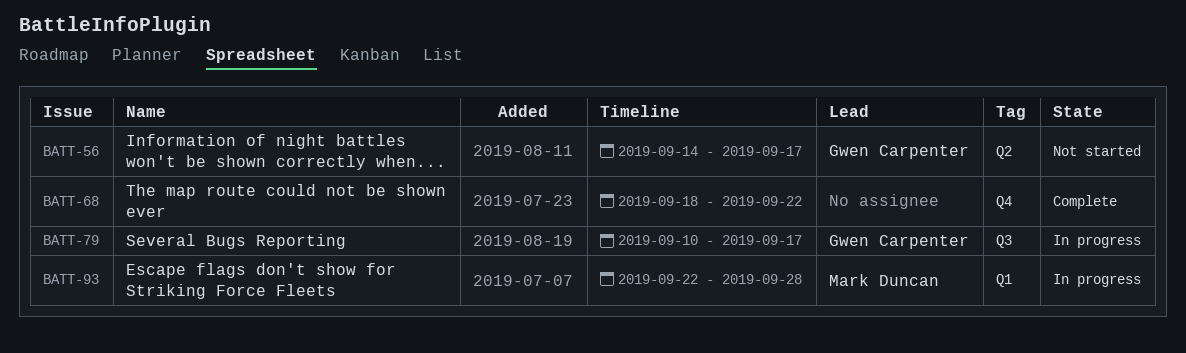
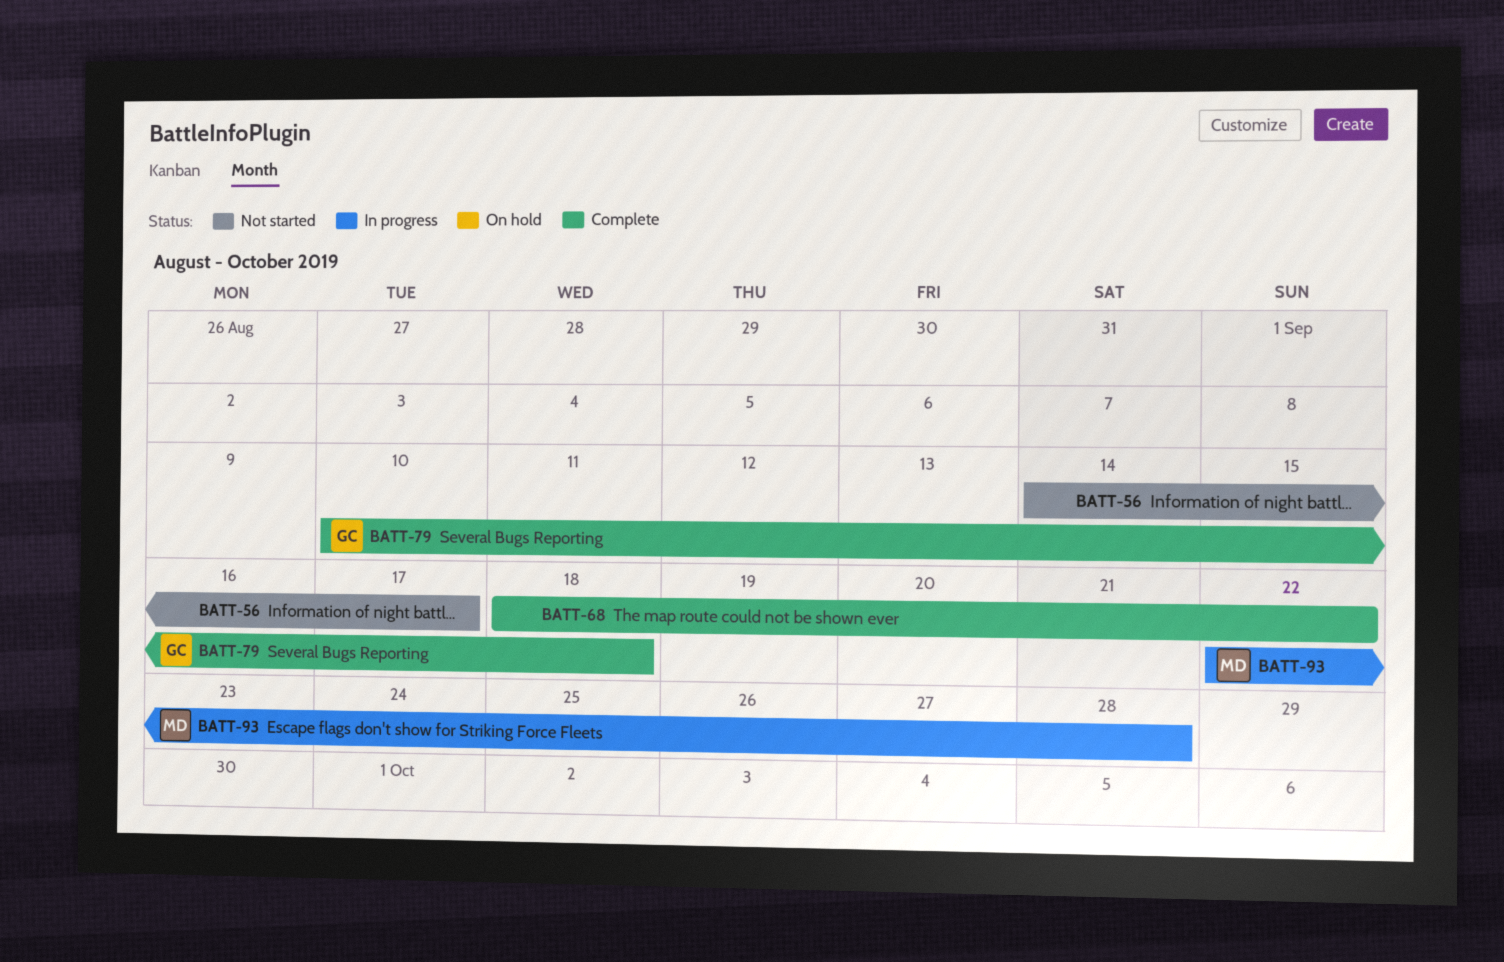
BATT-56, owner: Gwen Carpenter -> none
BATT-79, status: In progress -> Complete
BATT-79, due: Sep 17 -> Sep 18

